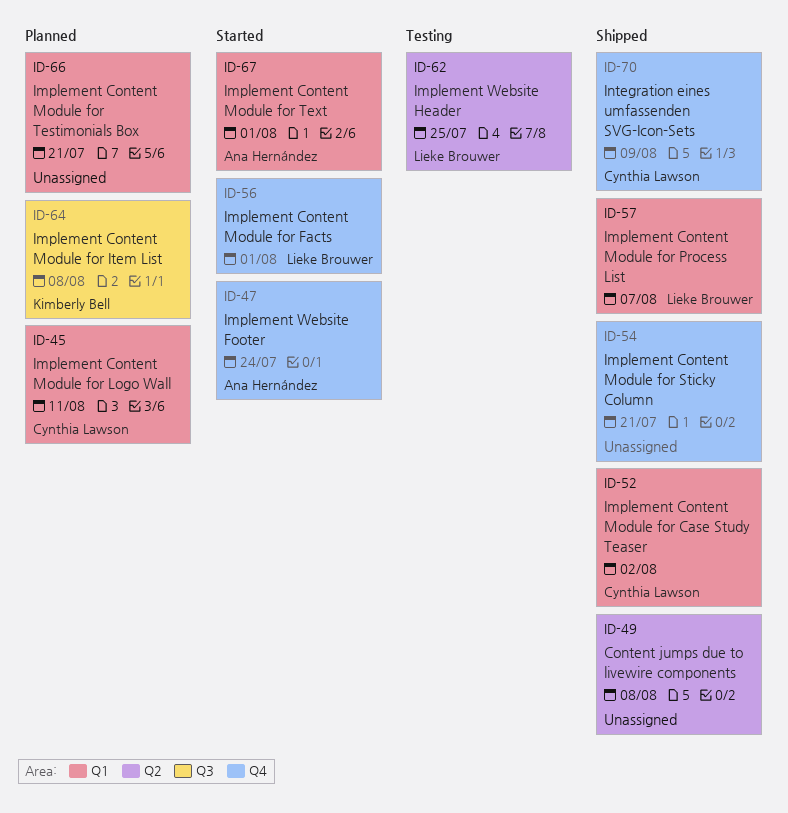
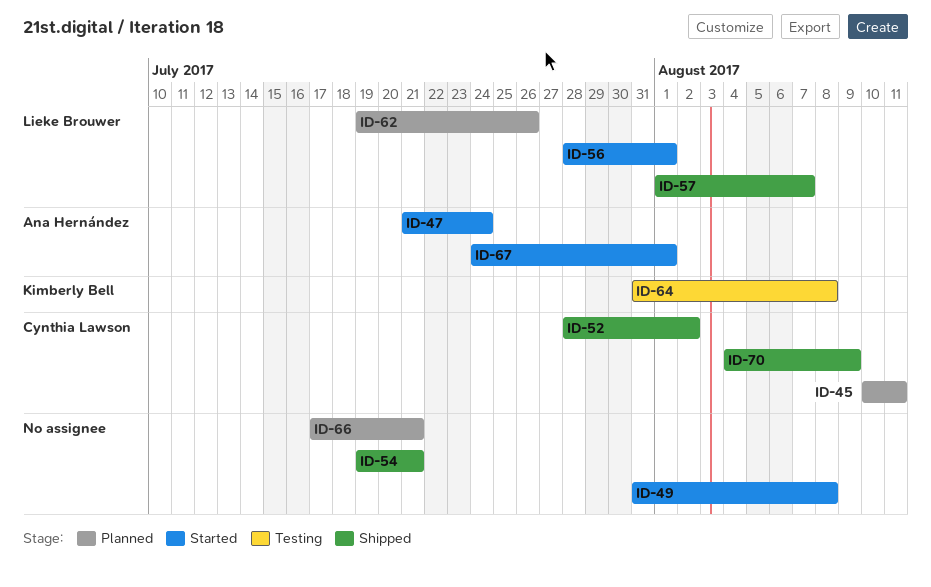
ID-49, status: Shipped -> Started
ID-62, status: Testing -> Planned
ID-62, due: Jul 25 -> Jul 26
ID-64, status: Planned -> Testing

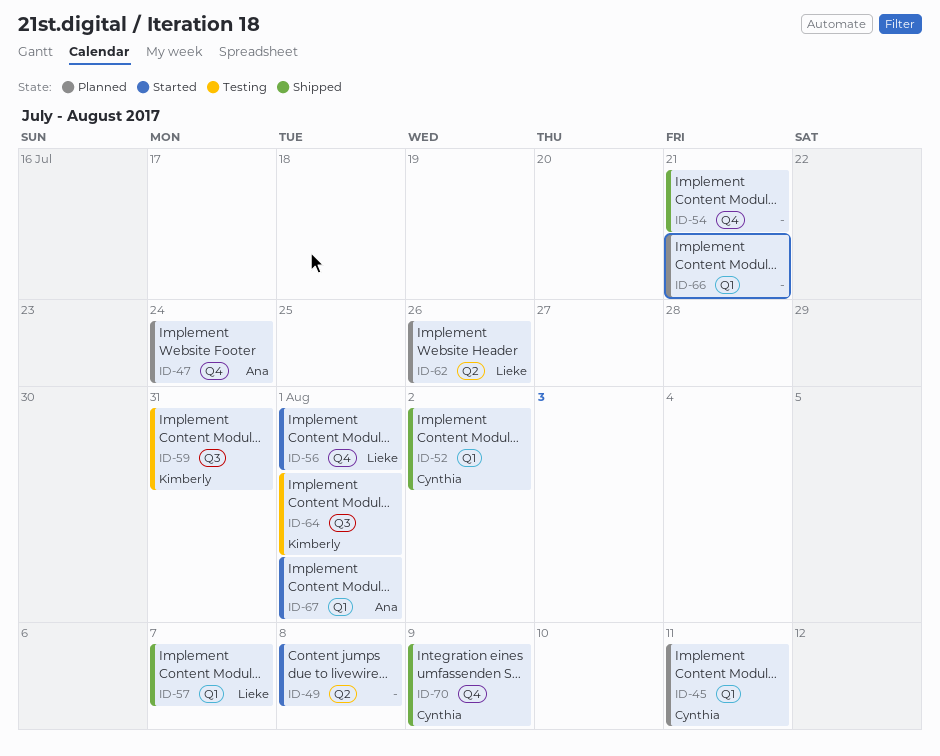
ID-47, status: Started -> Planned
ID-59: none -> present
ID-64, due: Aug 8 -> Aug 1

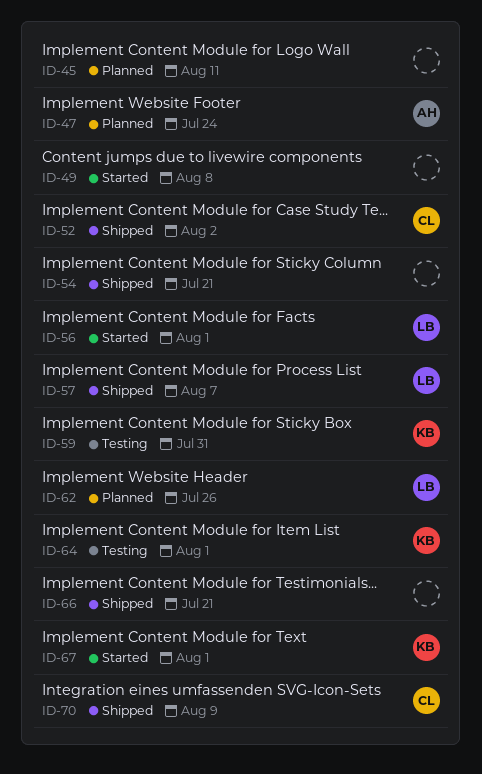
ID-45, owner: Cynthia -> none
ID-66, status: Planned -> Shipped
ID-67, owner: Ana -> Kimberly

